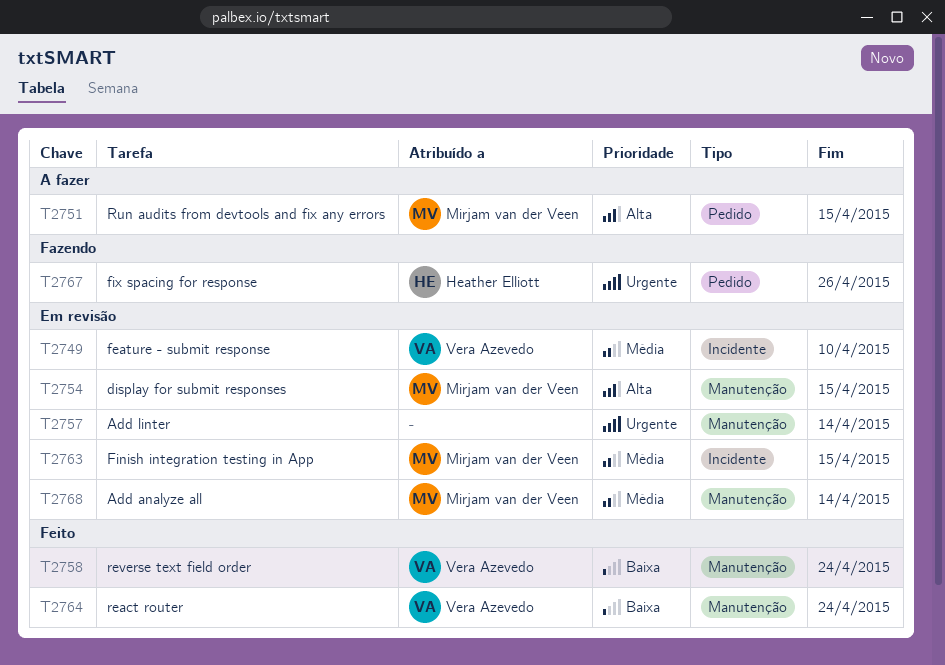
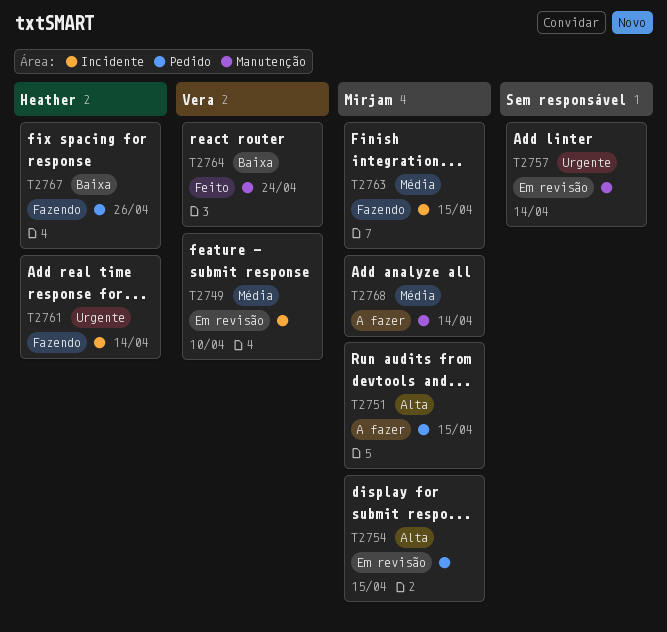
T2754, label: Manutenção -> Pedido
T2758: present -> none
T2761: none -> present
T2763, status: Em revisão -> Fazendo
T2767, priority: Urgente -> Baixa
T2768, status: Em revisão -> A fazer

